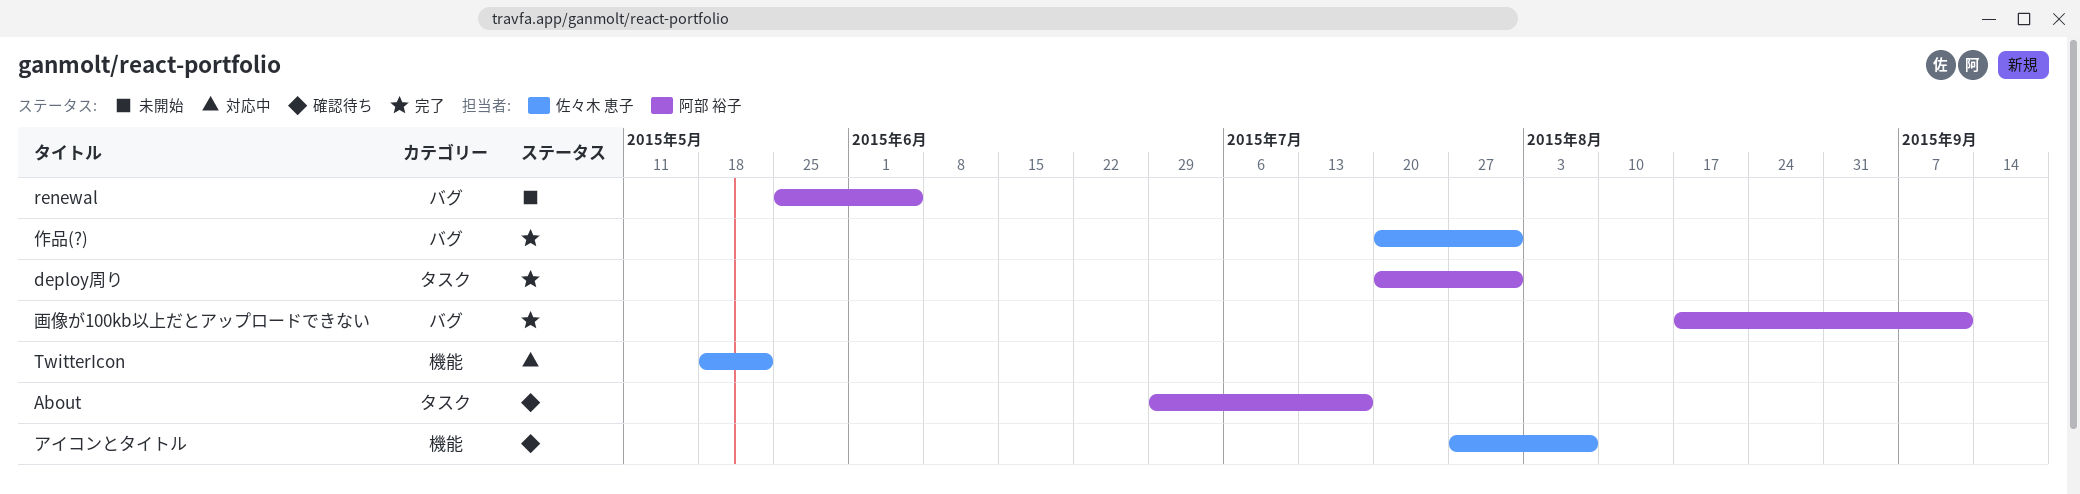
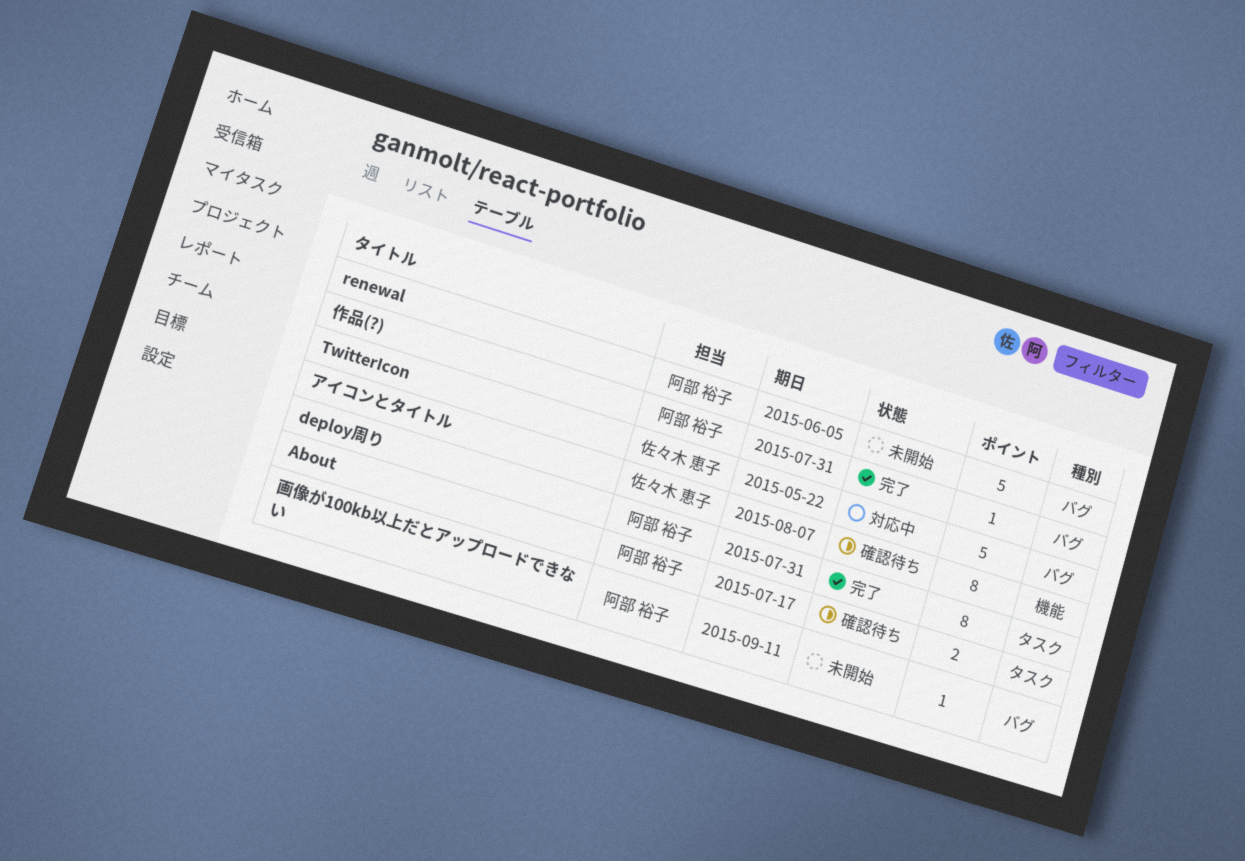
TwitterIcon, label: 機能 -> バグ
作品(?), owner: 佐々木 恵子 -> 阿部 裕子
画像が100kb以上だとアップロードできない, status: 完了 -> 未開始

